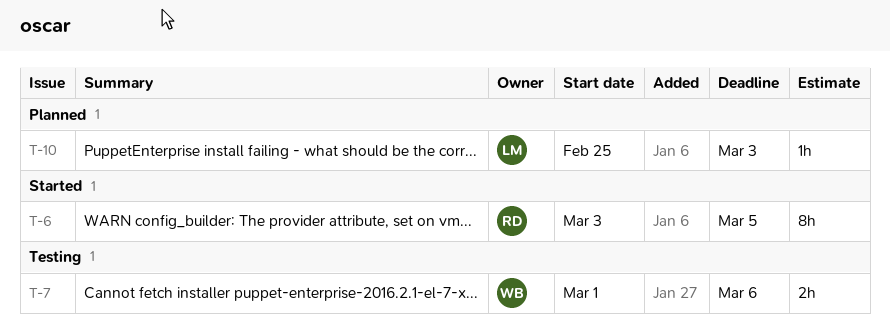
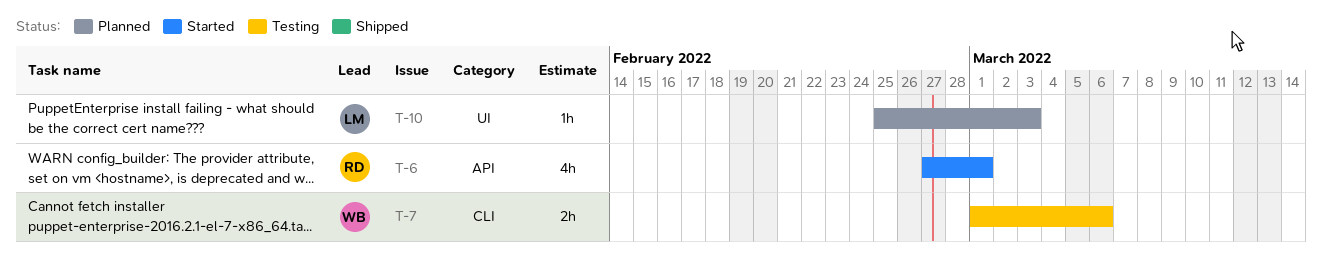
T-6, estimate: 8h -> 4h
T-6, start: Mar 3 -> Feb 27
T-6, due: Mar 5 -> Mar 1

